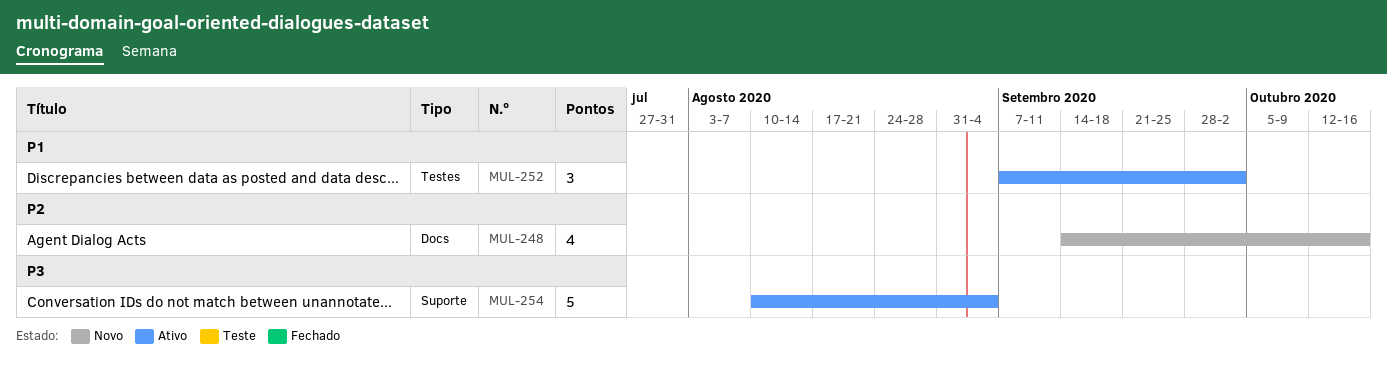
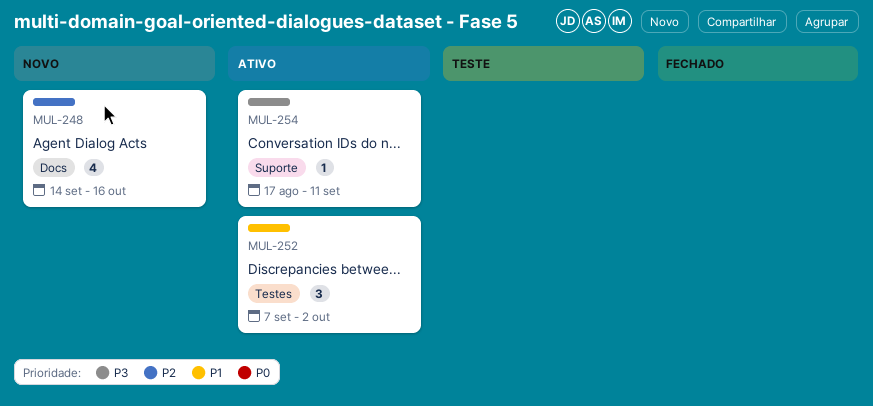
MUL-254, estimate: 5 -> 1
MUL-254, start: Aug 10 -> Aug 17
MUL-254, due: Sep 4 -> Sep 11

